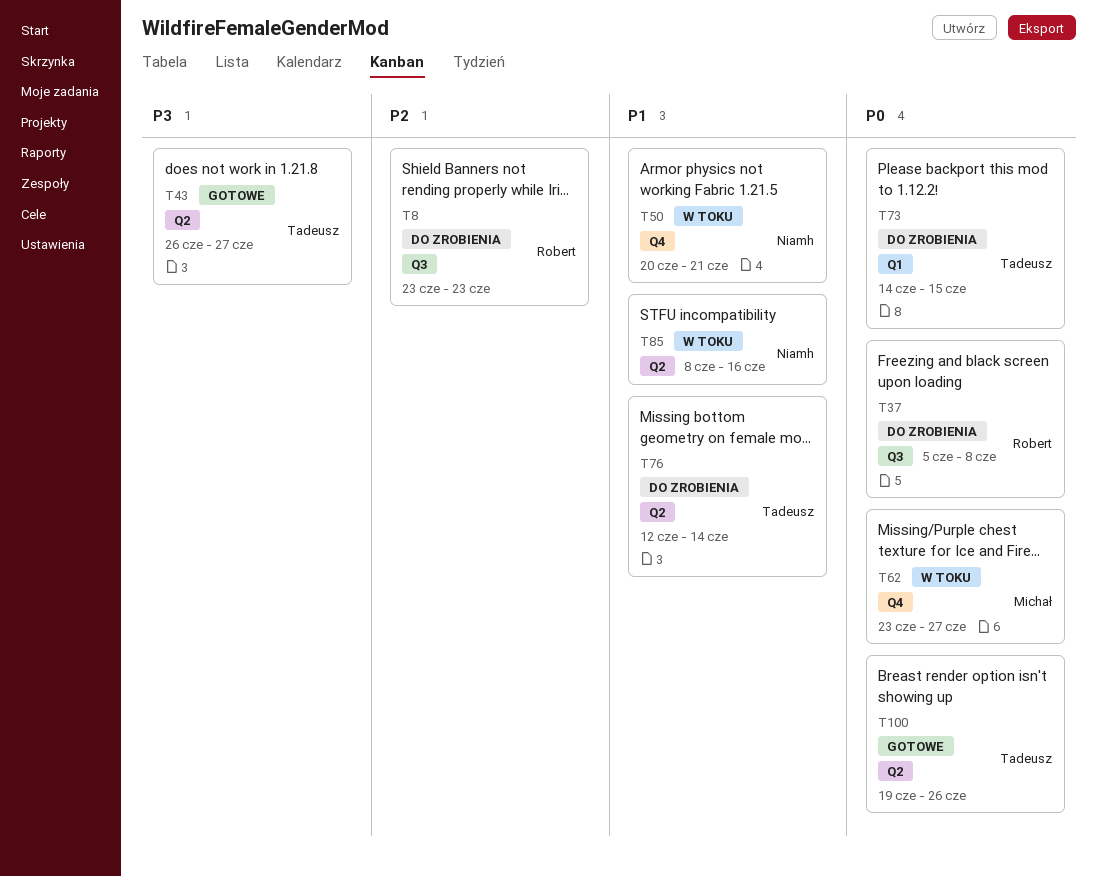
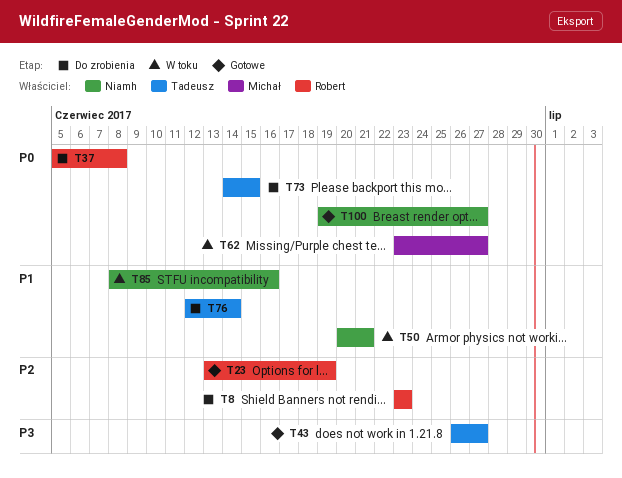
T23: none -> present
T100, owner: Tadeusz -> Niamh
T100, due: Jun 26 -> Jun 27

